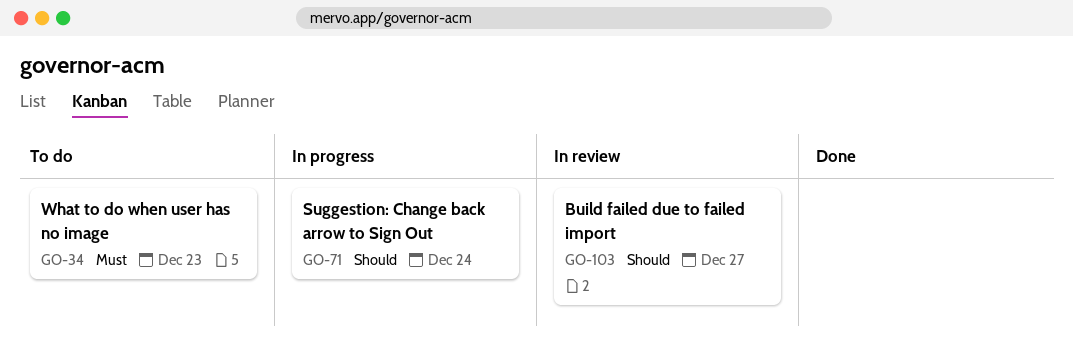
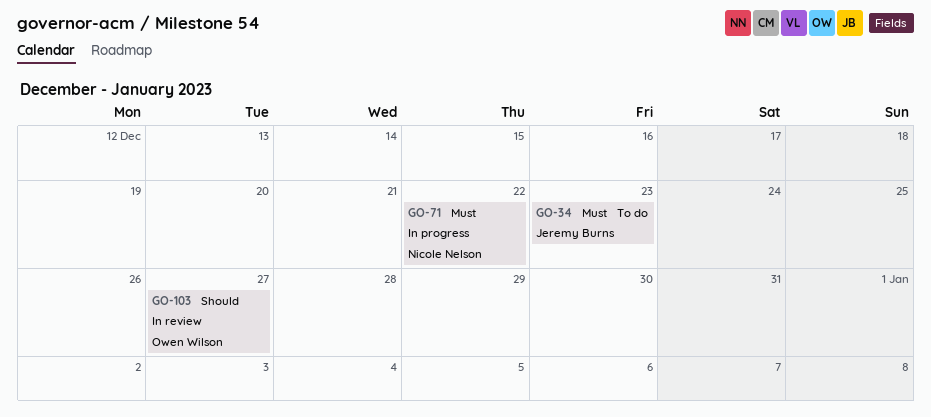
GO-71, priority: Should -> Must
GO-71, due: Dec 24 -> Dec 22

